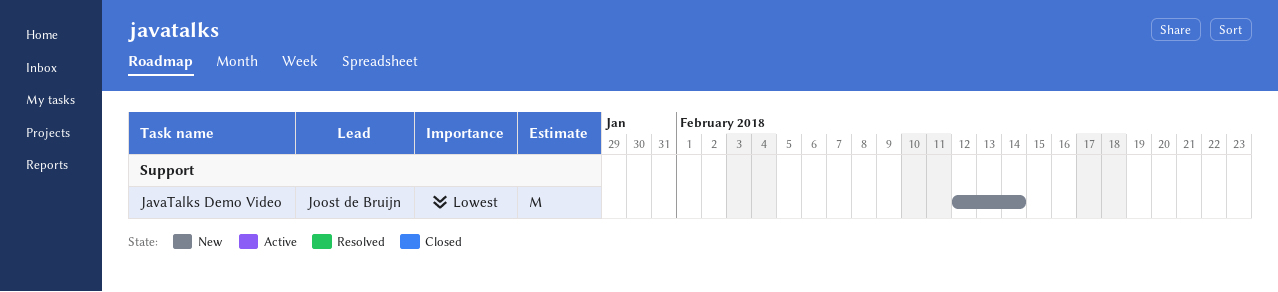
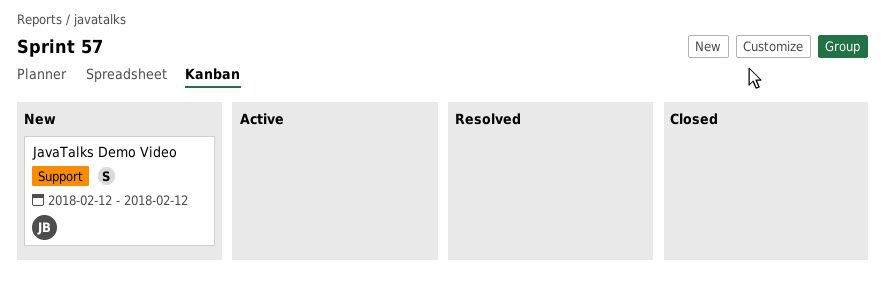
JavaTalks Demo Video, estimate: M -> S
JavaTalks Demo Video, due: Feb 14 -> Feb 12

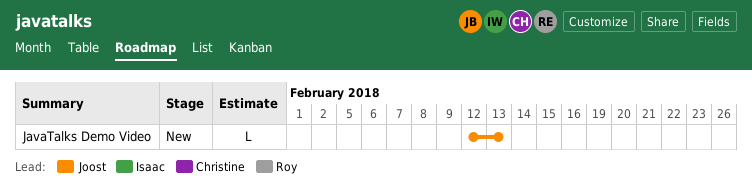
JavaTalks Demo Video, estimate: S -> L
JavaTalks Demo Video, due: Feb 12 -> Feb 13

